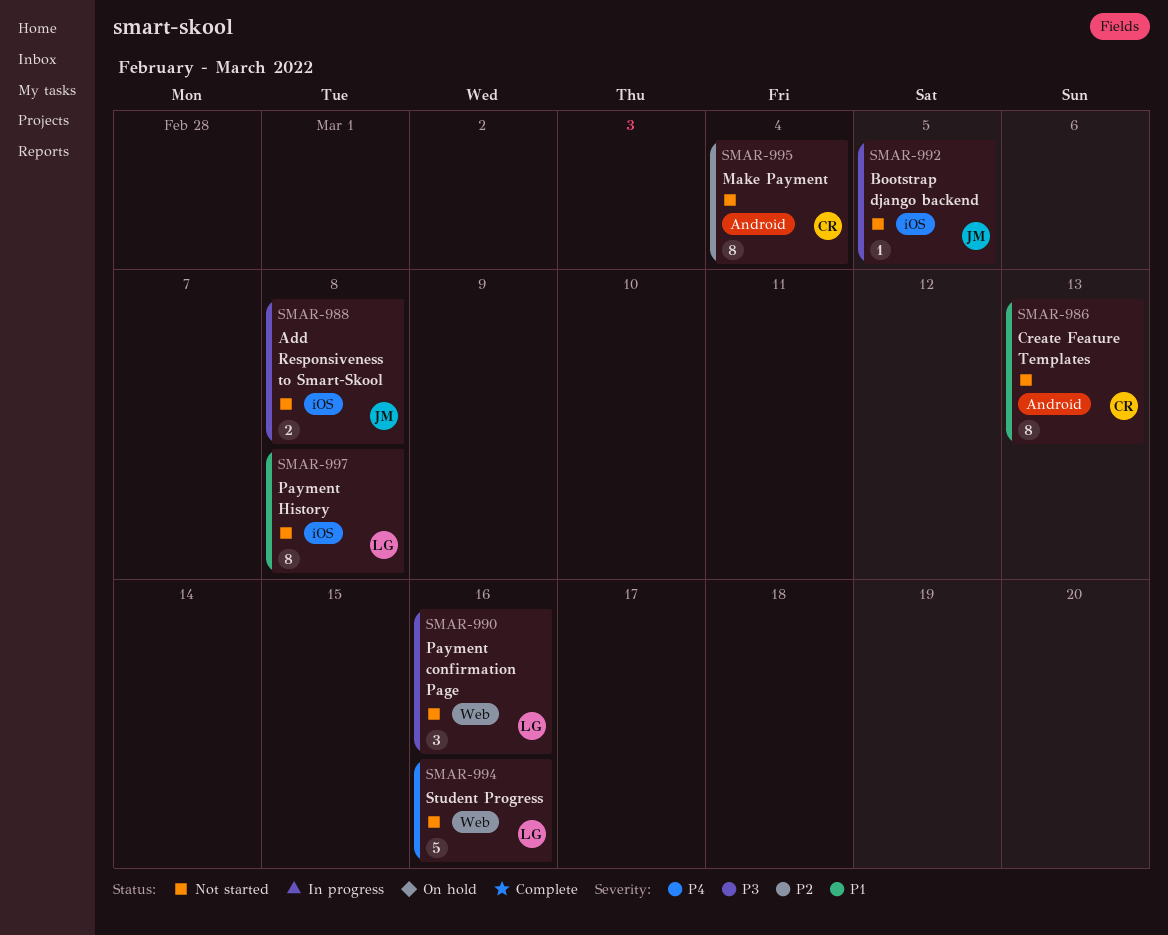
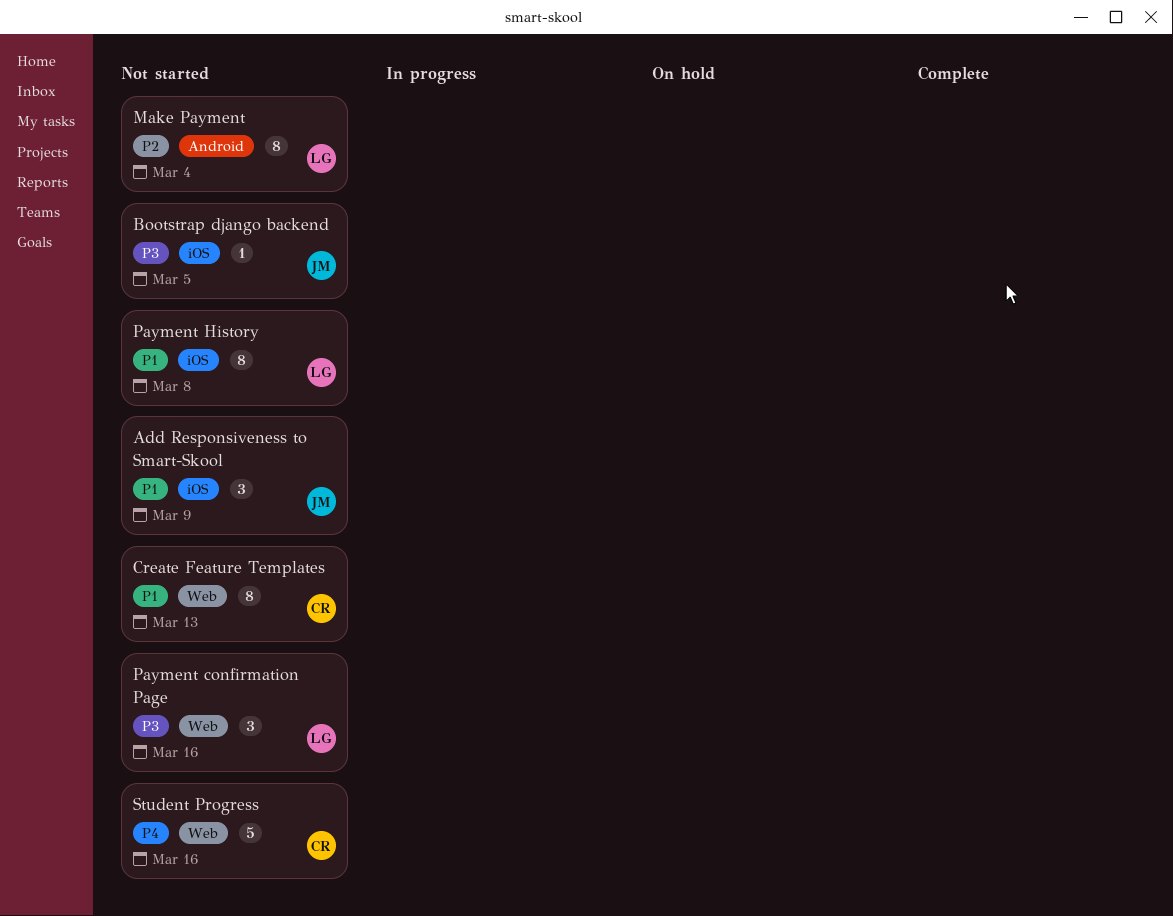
Add Responsiveness to Smart-Skool, priority: P3 -> P1
Add Responsiveness to Smart-Skool, estimate: 2 -> 3
Add Responsiveness to Smart-Skool, due: Mar 8 -> Mar 9
Create Feature Templates, label: Android -> Web
Make Payment, owner: CR -> LG
Student Progress, owner: LG -> CR

